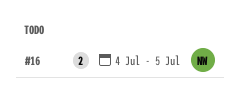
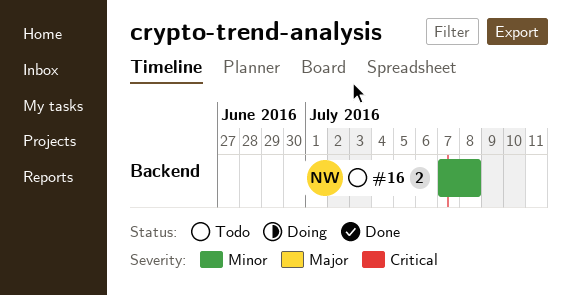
#16, start: Jul 4 -> Jul 7
#16, due: Jul 5 -> Jul 8

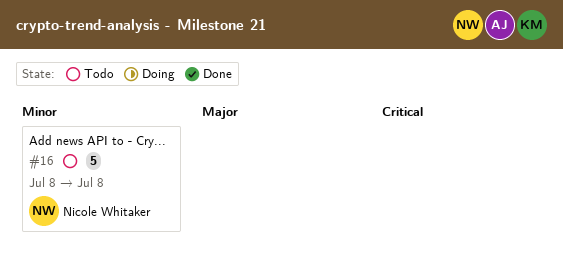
#16, estimate: 2 -> 5
#16, start: Jul 7 -> Jul 8

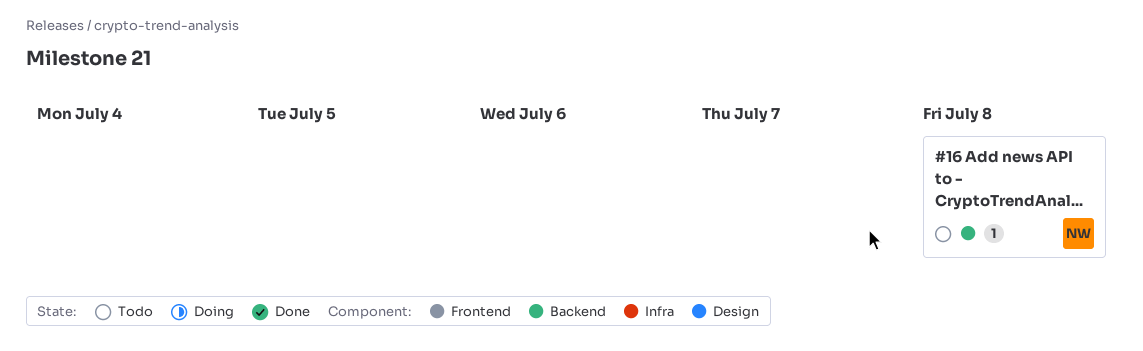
#16, estimate: 5 -> 1

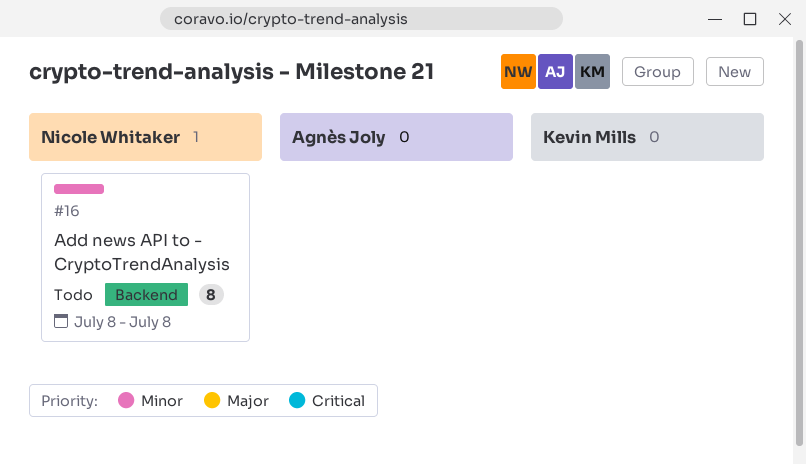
#16, estimate: 1 -> 8

